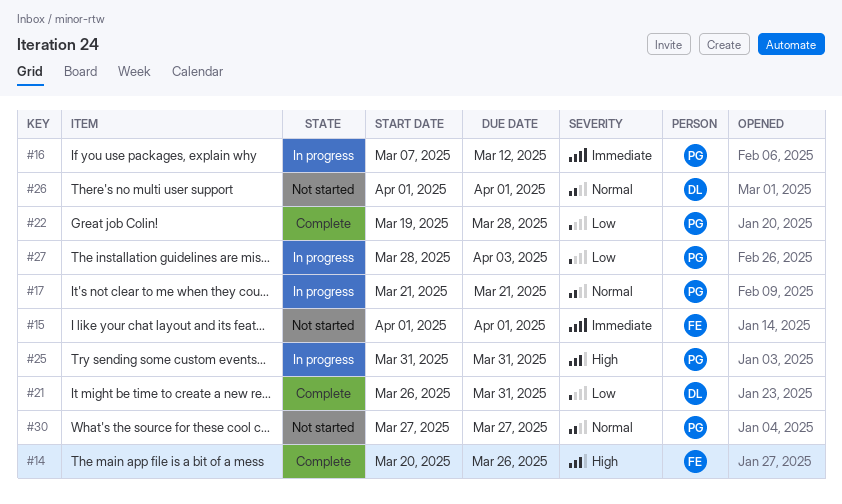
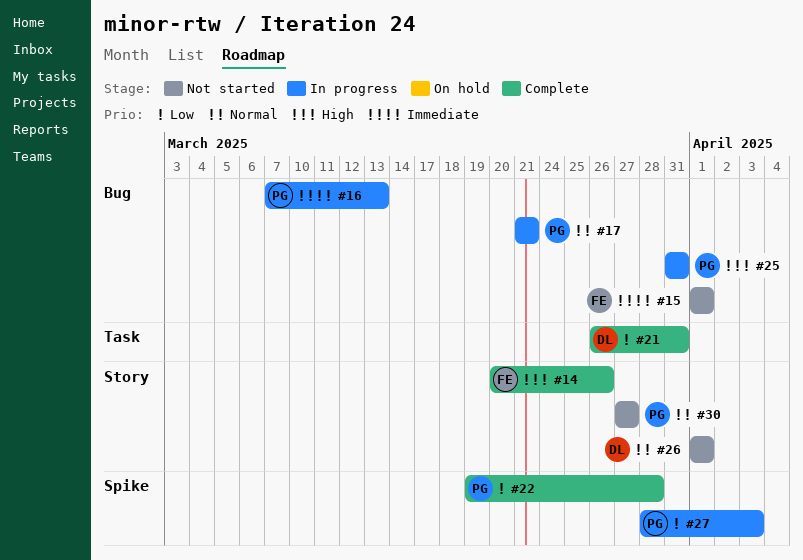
#16, due: Mar 12 -> Mar 13

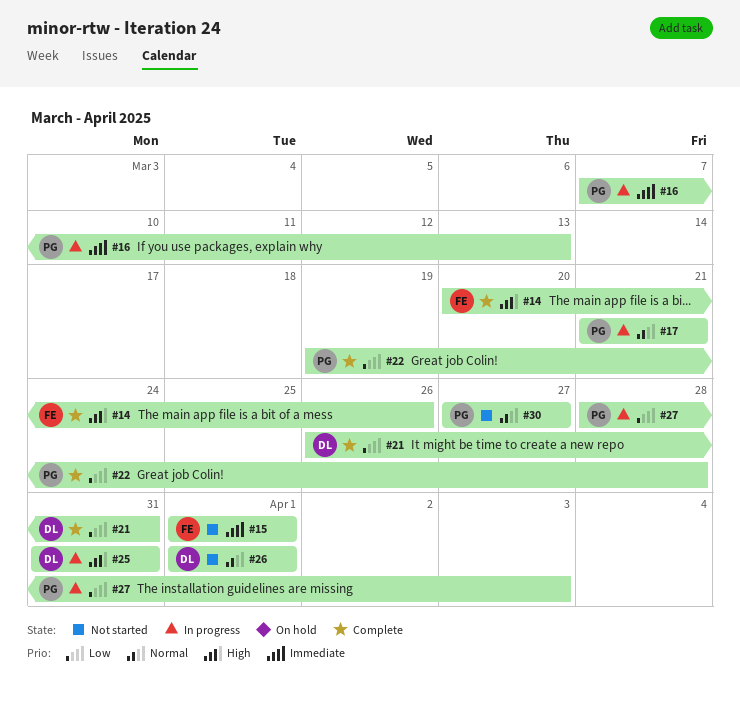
#25, owner: PG -> DL

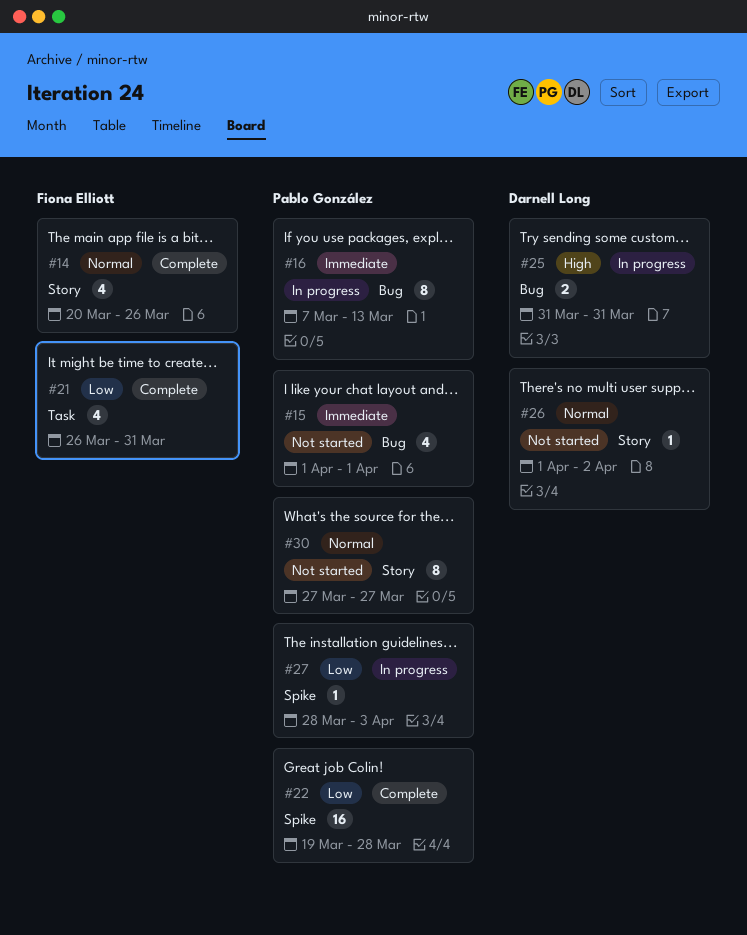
#14, priority: High -> Normal
#15, owner: Fiona Elliott -> Pablo González
#17: present -> none
#21, owner: Darnell Long -> Fiona Elliott
#26, due: Apr 1 -> Apr 2

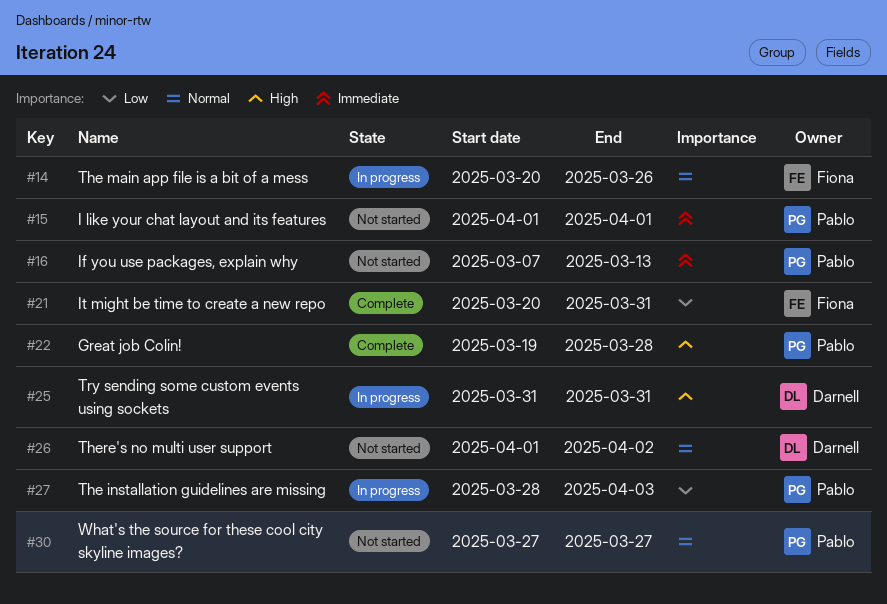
#14, status: Complete -> In progress
#16, status: In progress -> Not started
#21, start: Mar 26 -> Mar 20
#22, priority: Low -> High

